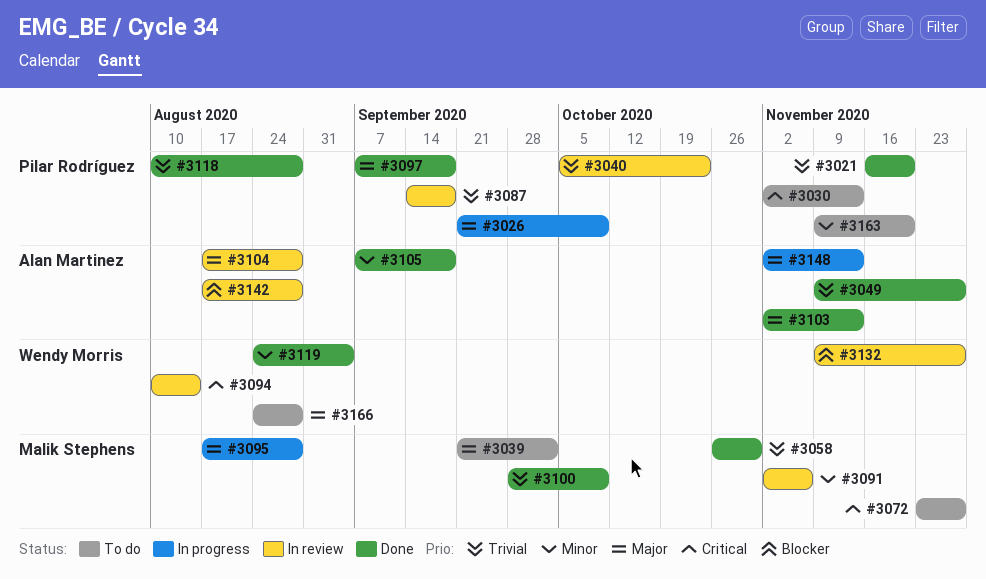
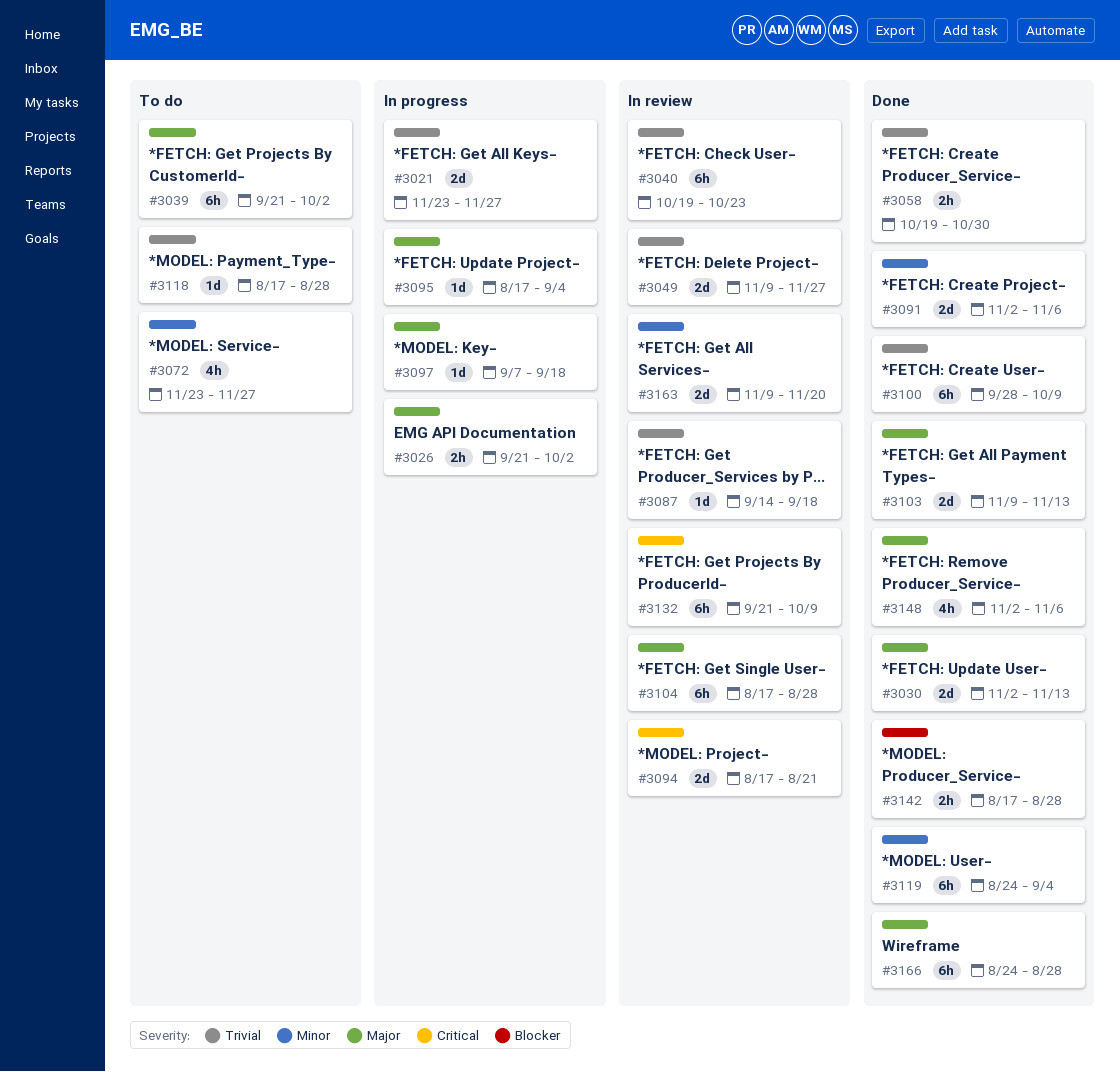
#3021, status: Done -> In progress
#3021, start: Nov 16 -> Nov 23
#3021, due: Nov 20 -> Nov 27
#3026, due: Oct 9 -> Oct 2
#3030, status: To do -> Done
#3030, priority: Critical -> Major
#3040, start: Oct 5 -> Oct 19
#3049, status: Done -> In review
#3058, start: Oct 26 -> Oct 19
#3072, priority: Critical -> Minor
#3091, status: In review -> Done
#3094, start: Aug 10 -> Aug 17
#3094, due: Aug 14 -> Aug 21
#3095, due: Aug 28 -> Sep 4
#3097, status: Done -> In progress
#3103, start: Nov 2 -> Nov 9
#3105: present -> none
#3118, status: Done -> To do
#3118, start: Aug 10 -> Aug 17
#3132, priority: Blocker -> Critical
#3132, start: Nov 9 -> Sep 21
#3132, due: Nov 27 -> Oct 9
#3142, status: In review -> Done
#3148, status: In progress -> Done
#3148, due: Nov 13 -> Nov 6
#3163, status: To do -> In review
#3166, status: To do -> Done

